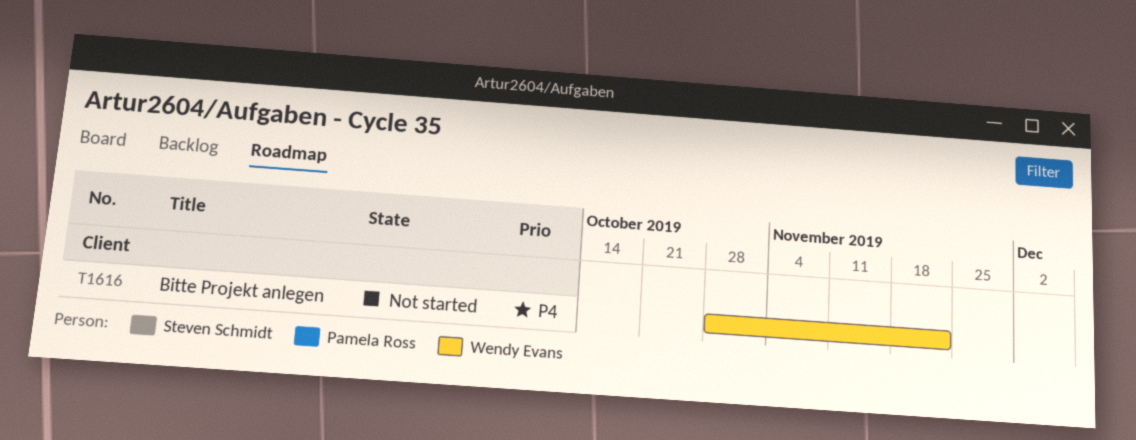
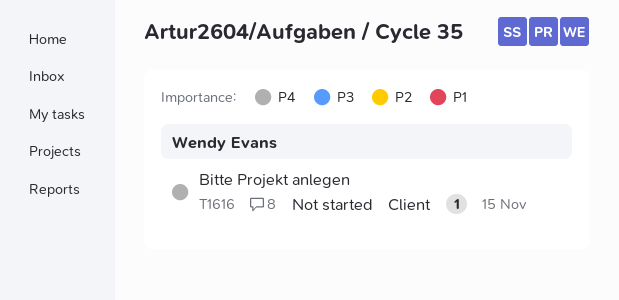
T1616, due: Nov 22 -> Nov 15

